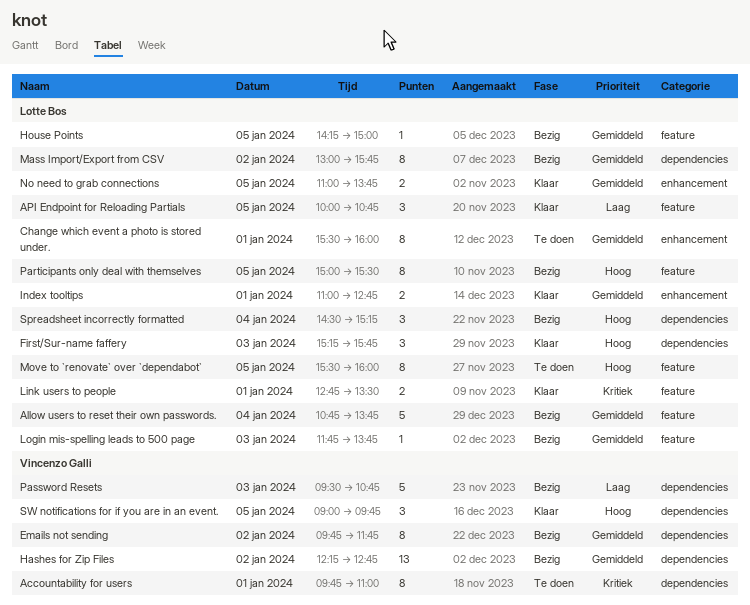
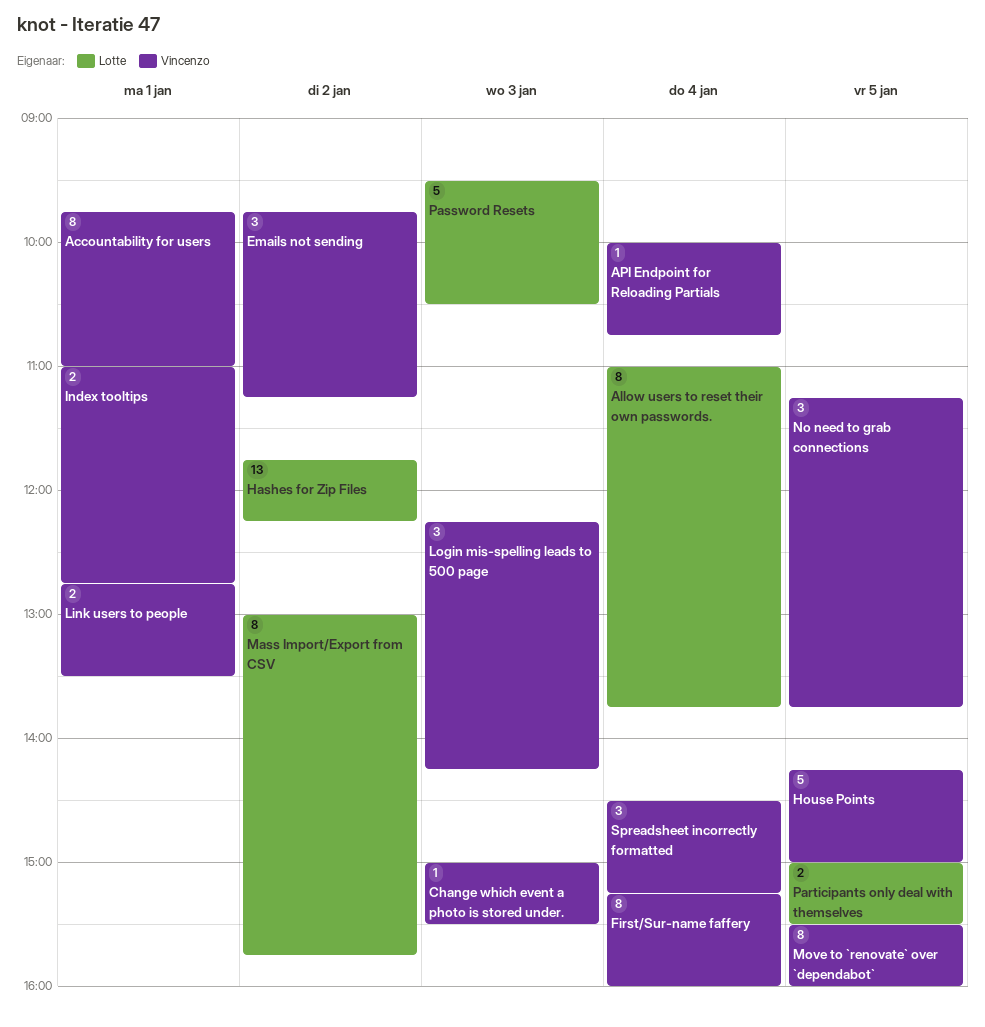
Allow users to reset their own passwords., estimate: 5 -> 8
Allow users to reset their own passwords., begins: 10:45 -> 11:00
API Endpoint for Reloading Partials, owner: Lotte Bos -> Vincenzo Galli
API Endpoint for Reloading Partials, estimate: 3 -> 1
API Endpoint for Reloading Partials, day: Jan 5 -> Jan 4
Change which event a photo is stored under., owner: Lotte Bos -> Vincenzo Galli
Change which event a photo is stored under., estimate: 8 -> 1
Change which event a photo is stored under., day: Jan 1 -> Jan 3
Change which event a photo is stored under., begins: 15:30 -> 15:00
Change which event a photo is stored under., ends: 16:00 -> 15:30
Emails not sending, estimate: 8 -> 3
Emails not sending, ends: 11:45 -> 11:15
First/Sur-name faffery, owner: Lotte Bos -> Vincenzo Galli
First/Sur-name faffery, estimate: 3 -> 8
First/Sur-name faffery, day: Jan 3 -> Jan 4
First/Sur-name faffery, ends: 15:45 -> 16:00
Hashes for Zip Files, owner: Vincenzo Galli -> Lotte Bos
Hashes for Zip Files, begins: 12:15 -> 11:45
Hashes for Zip Files, ends: 12:45 -> 12:15
House Points, owner: Lotte Bos -> Vincenzo Galli
House Points, estimate: 1 -> 5
Index tooltips, owner: Lotte Bos -> Vincenzo Galli
Link users to people, owner: Lotte Bos -> Vincenzo Galli
Login mis-spelling leads to 500 page, owner: Lotte Bos -> Vincenzo Galli
Login mis-spelling leads to 500 page, estimate: 1 -> 3
Login mis-spelling leads to 500 page, begins: 11:45 -> 12:15
Login mis-spelling leads to 500 page, ends: 13:45 -> 14:15
Move to `renovate` over `dependabot`, owner: Lotte Bos -> Vincenzo Galli
No need to grab connections, owner: Lotte Bos -> Vincenzo Galli
No need to grab connections, estimate: 2 -> 3
No need to grab connections, begins: 11:00 -> 11:15
Participants only deal with themselves, estimate: 8 -> 2
Password Resets, owner: Vincenzo Galli -> Lotte Bos
Password Resets, ends: 10:45 -> 10:30
Spreadsheet incorrectly formatted, owner: Lotte Bos -> Vincenzo Galli
SW notifications for if you are in an event.: present -> none

